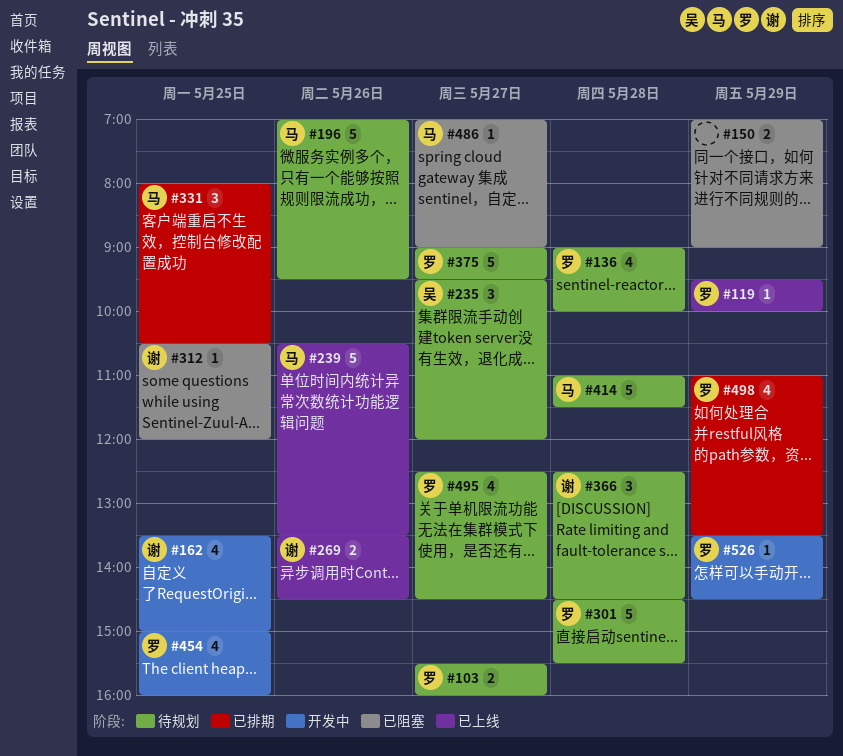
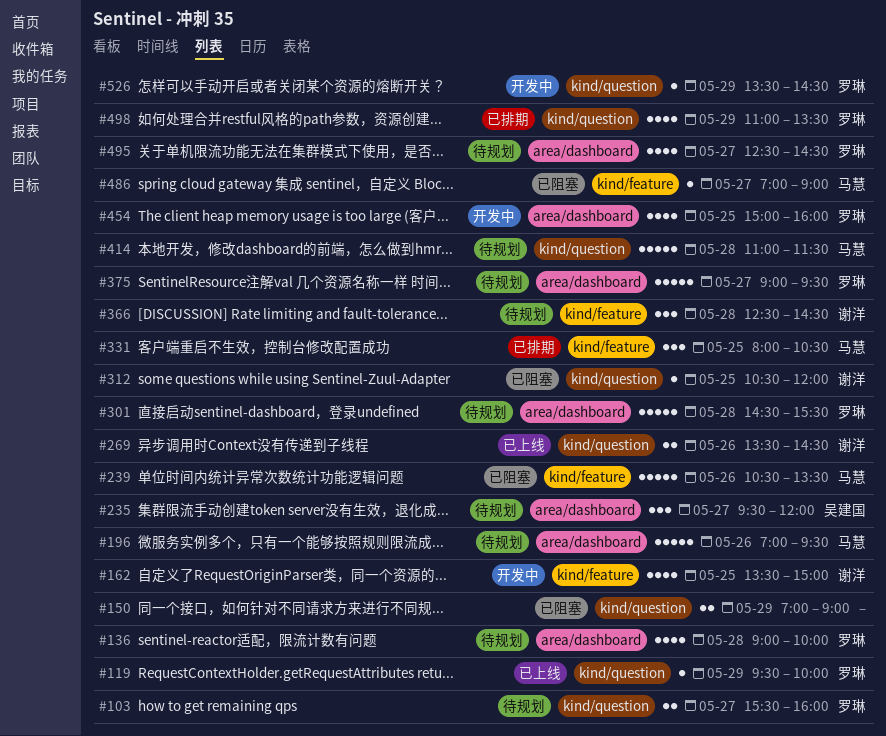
#239, status: 已上线 -> 已阻塞

